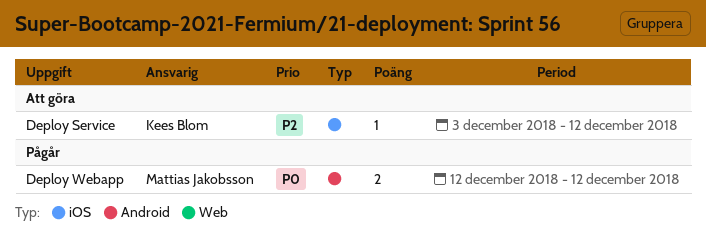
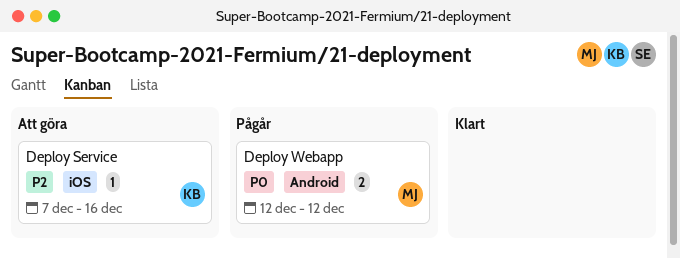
Deploy Service, start: Dec 3 -> Dec 7
Deploy Service, due: Dec 12 -> Dec 16

